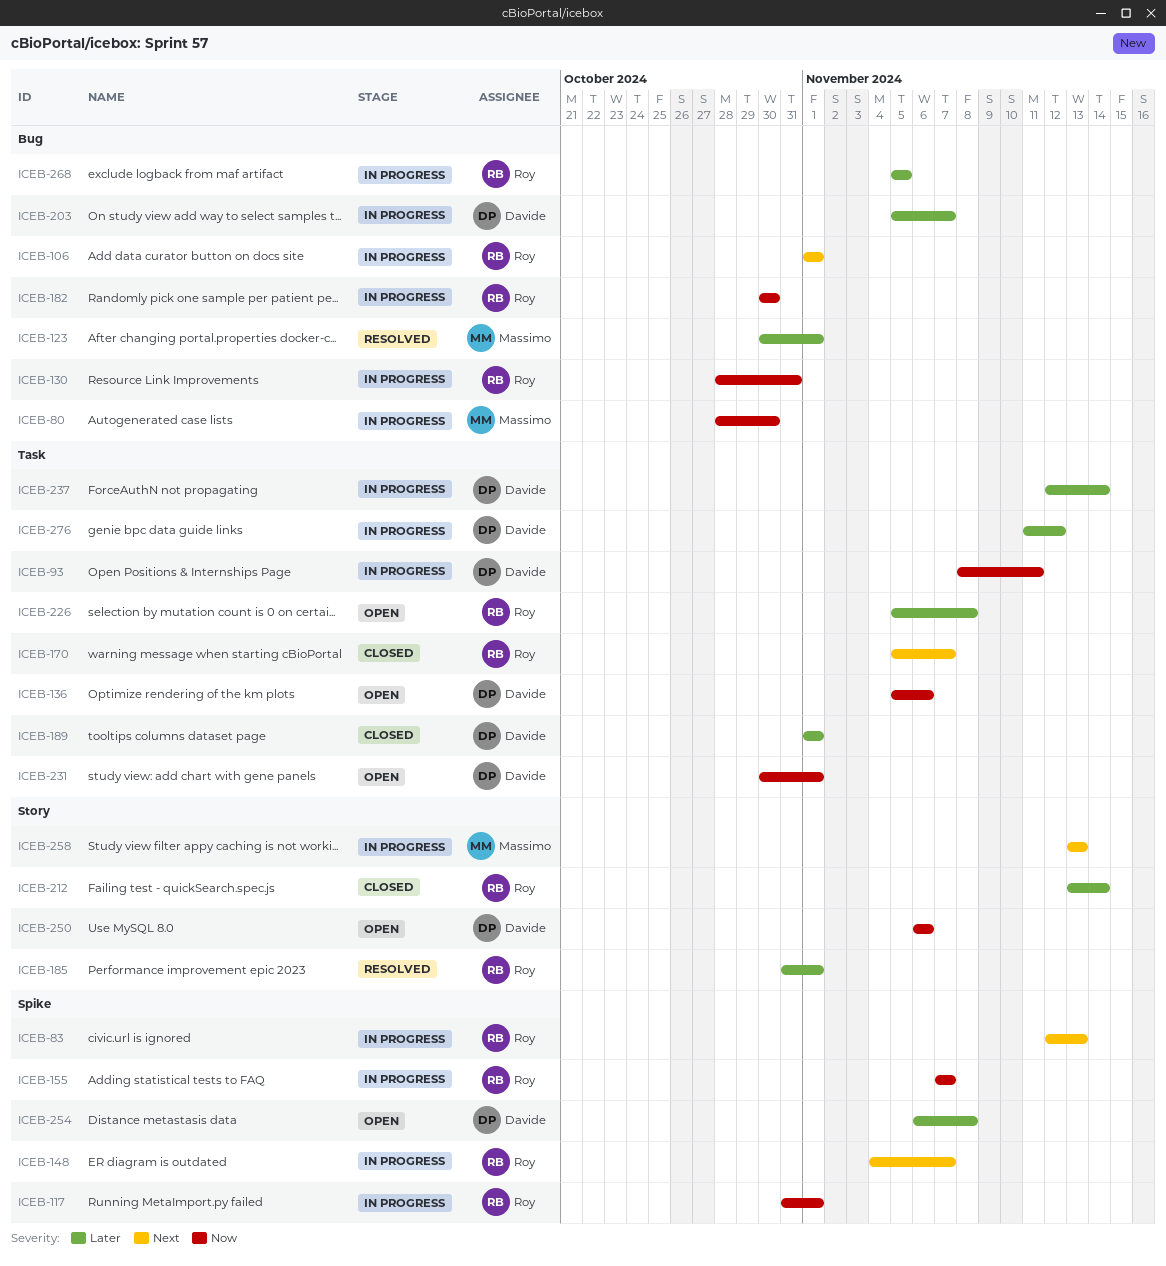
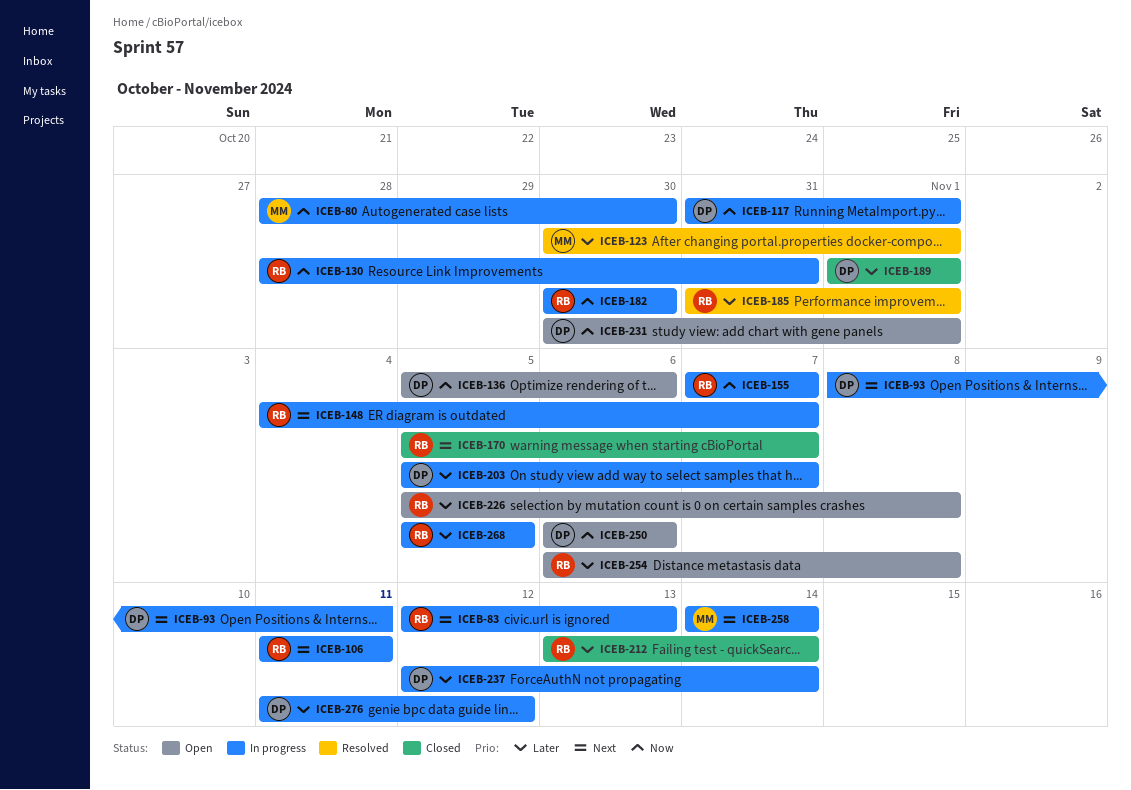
ICEB-93, priority: Now -> Next
ICEB-106, start: Nov 1 -> Nov 11
ICEB-106, due: Nov 1 -> Nov 11
ICEB-117, owner: Roy -> Davide
ICEB-254, owner: Davide -> Roy
ICEB-258, start: Nov 13 -> Nov 14
ICEB-258, due: Nov 13 -> Nov 14

